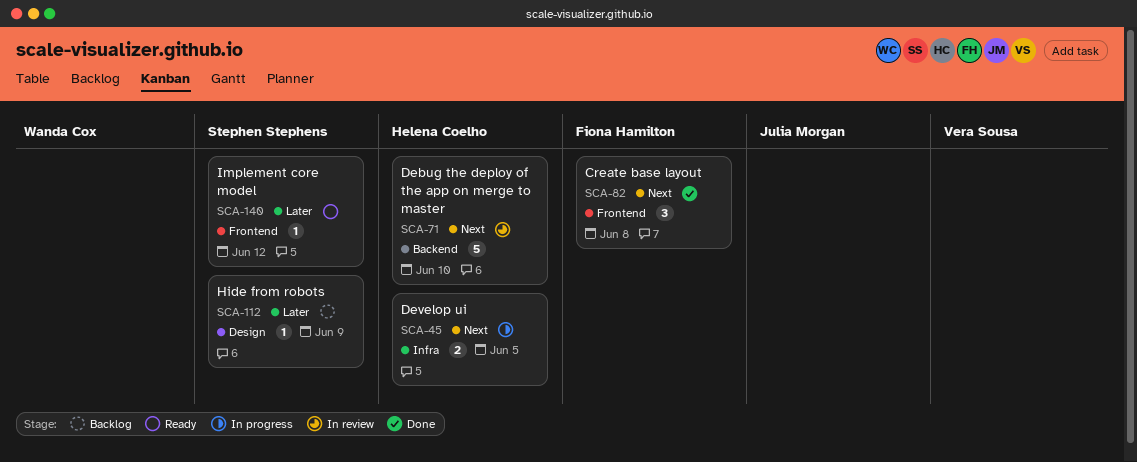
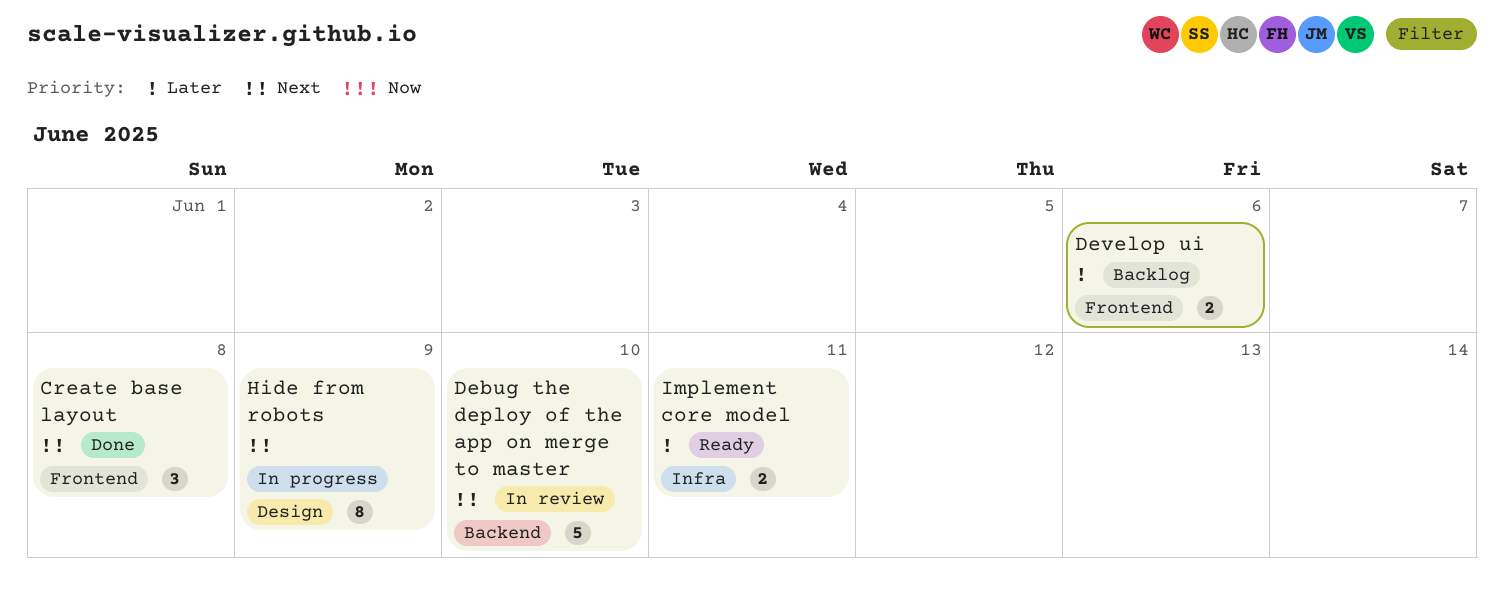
Develop ui, status: In progress -> Backlog
Develop ui, priority: Next -> Later
Develop ui, label: Infra -> Frontend
Develop ui, due: Jun 5 -> Jun 6
Hide from robots, status: Backlog -> In progress
Hide from robots, priority: Later -> Next
Hide from robots, estimate: 1 -> 8
Implement core model, label: Frontend -> Infra
Implement core model, estimate: 1 -> 2
Implement core model, due: Jun 12 -> Jun 11

